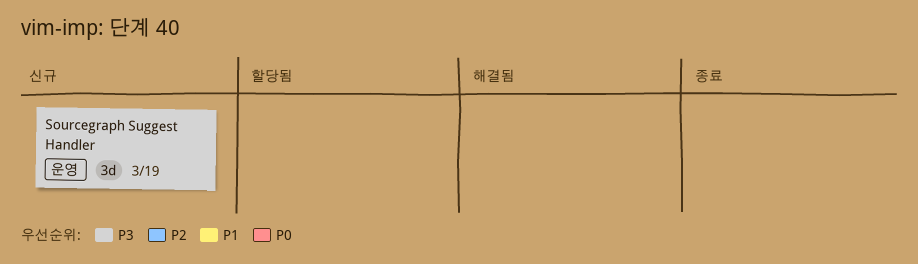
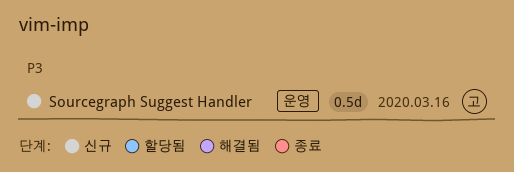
Sourcegraph Suggest Handler, estimate: 3d -> 0.5d
Sourcegraph Suggest Handler, due: Mar 19 -> Mar 16

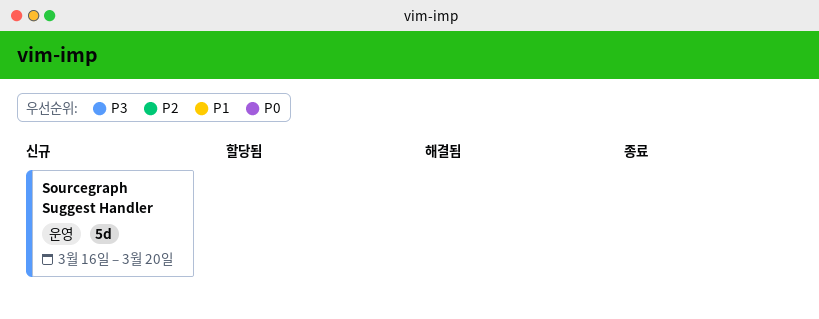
Sourcegraph Suggest Handler, estimate: 0.5d -> 5d
Sourcegraph Suggest Handler, due: Mar 16 -> Mar 20

